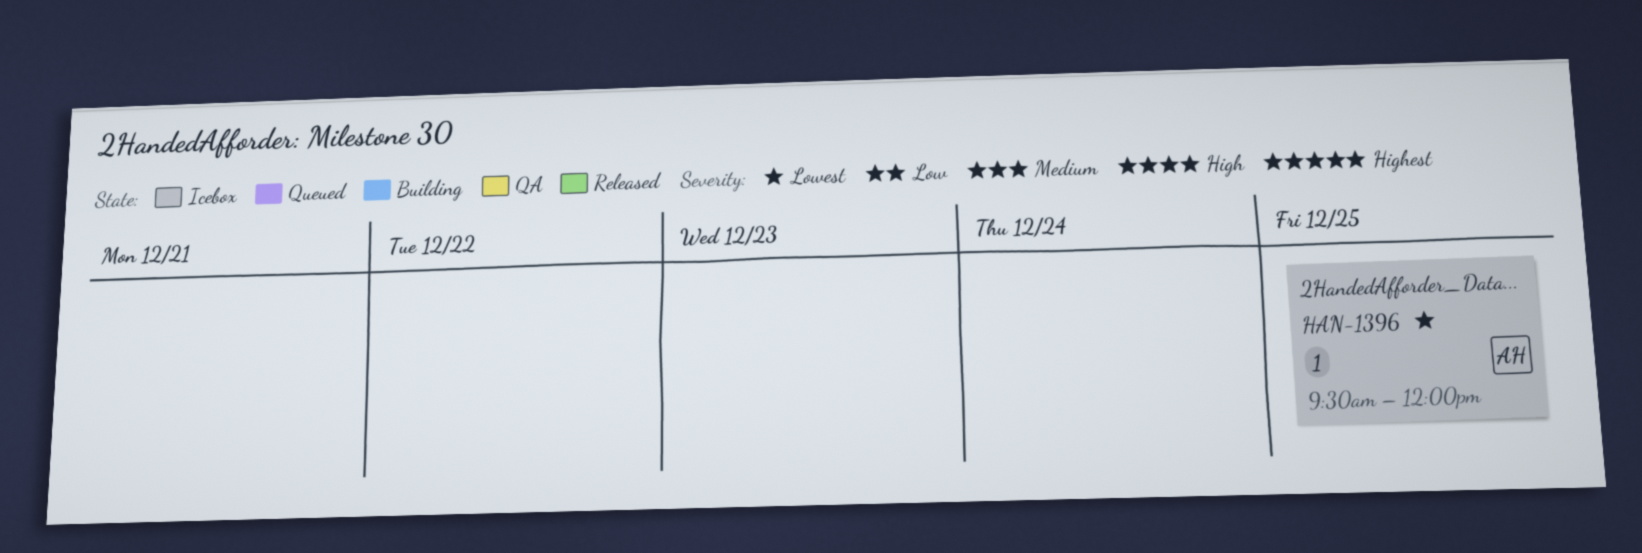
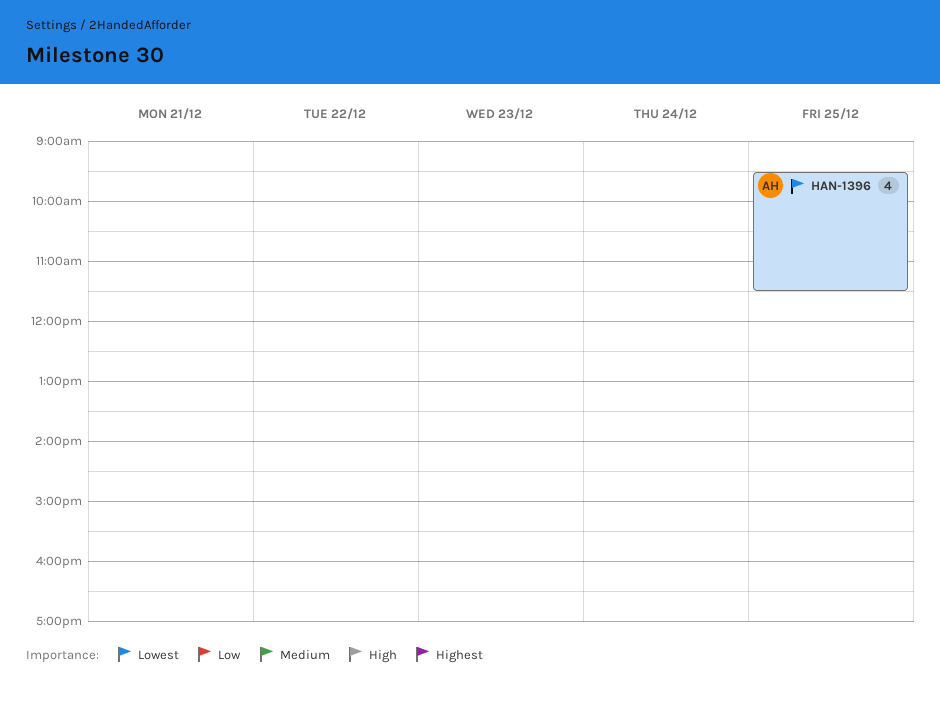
HAN-1396, estimate: 1 -> 4
HAN-1396, ends: 12:00 -> 11:30

